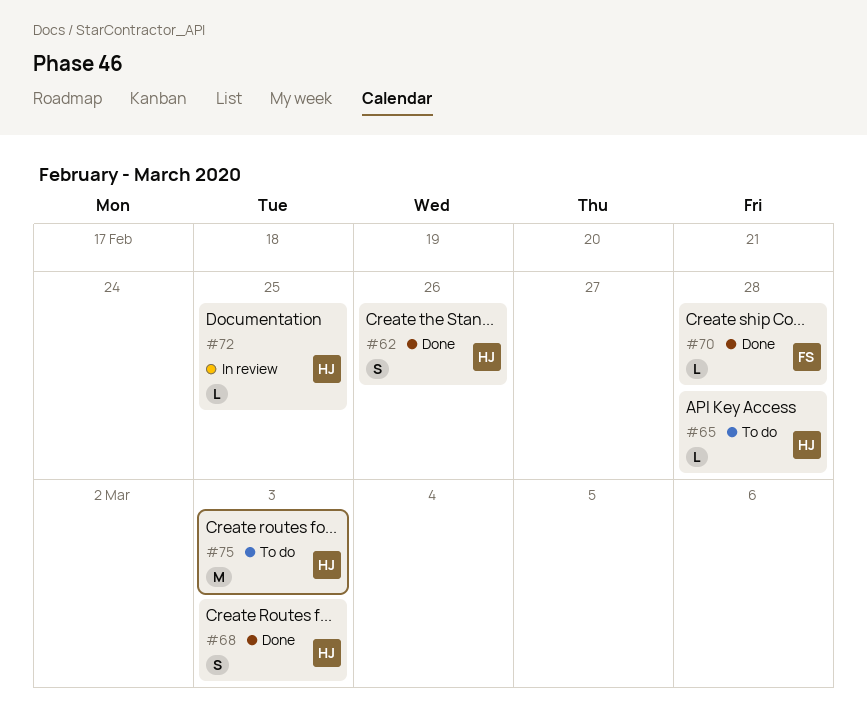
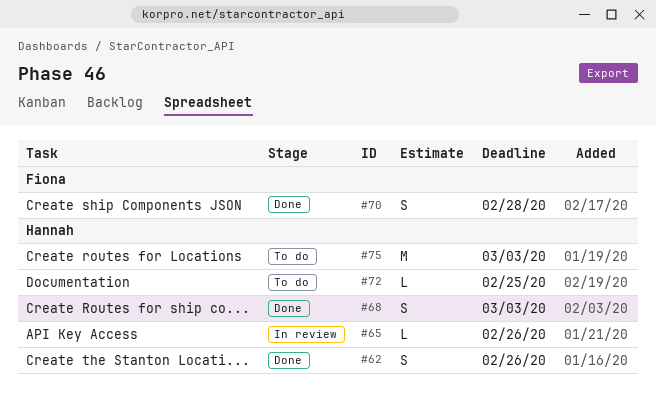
#65, status: To do -> In review
#65, due: Feb 28 -> Feb 26
#70, estimate: L -> S
#72, status: In review -> To do

